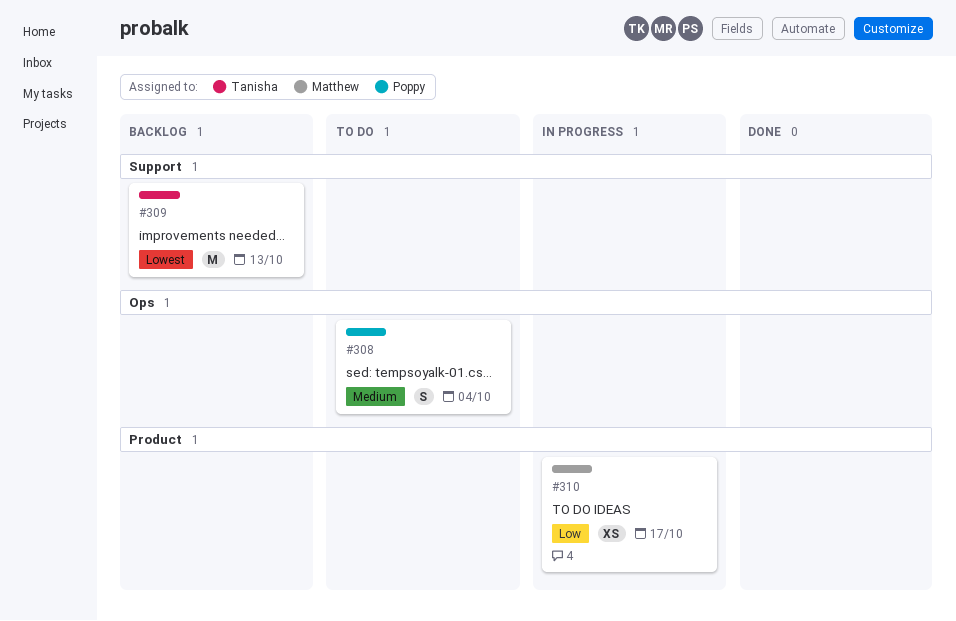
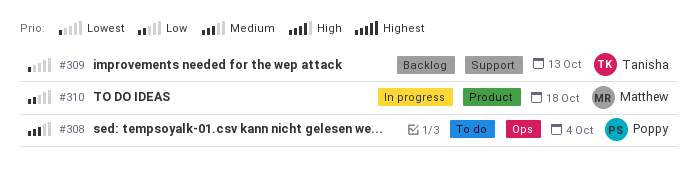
#310, due: Oct 17 -> Oct 18

